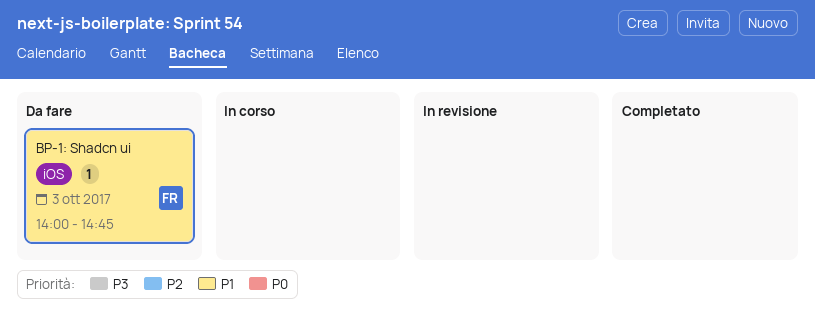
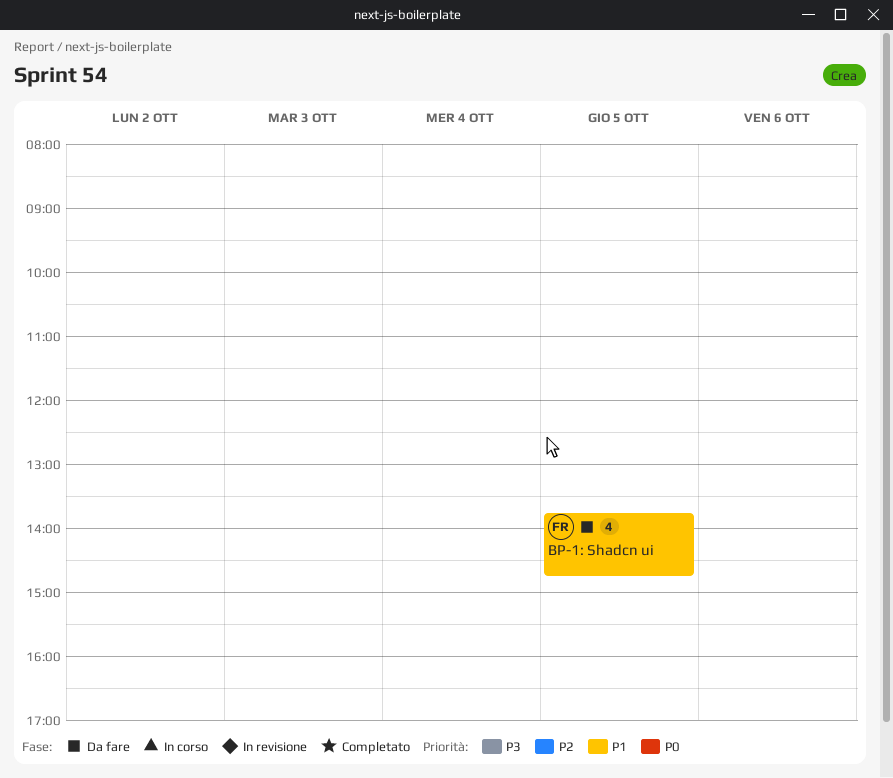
BP-1: Shadcn ui, estimate: 1 -> 4
BP-1: Shadcn ui, day: Oct 3 -> Oct 5
BP-1: Shadcn ui, begins: 14:00 -> 13:45

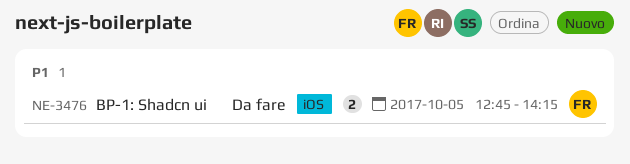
BP-1: Shadcn ui, estimate: 4 -> 2
BP-1: Shadcn ui, begins: 13:45 -> 12:45
BP-1: Shadcn ui, ends: 14:45 -> 14:15

